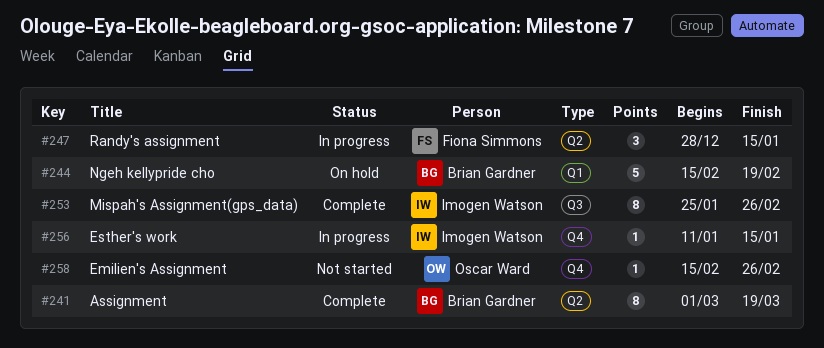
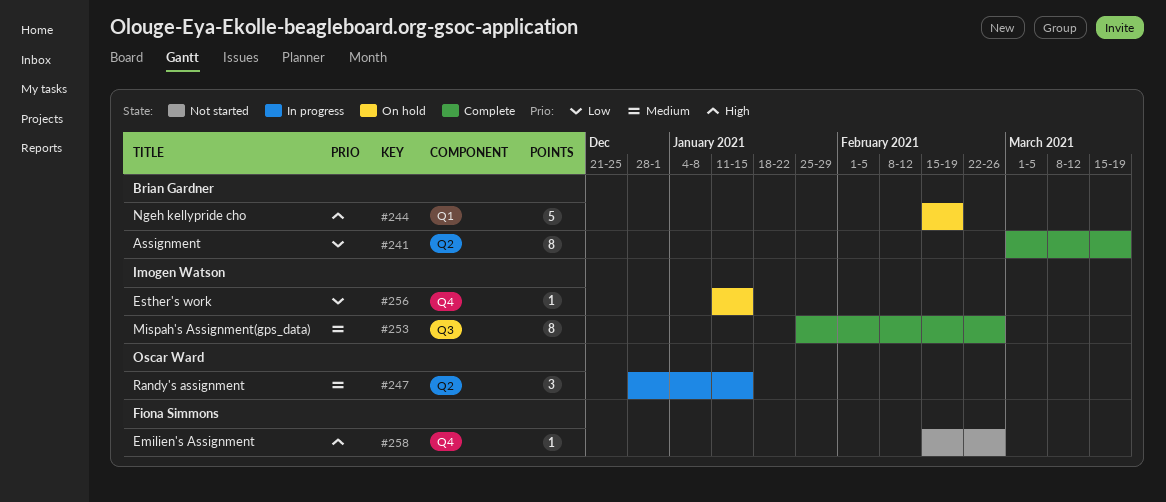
#247, owner: Fiona Simmons -> Oscar Ward
#256, status: In progress -> On hold
#258, owner: Oscar Ward -> Fiona Simmons

